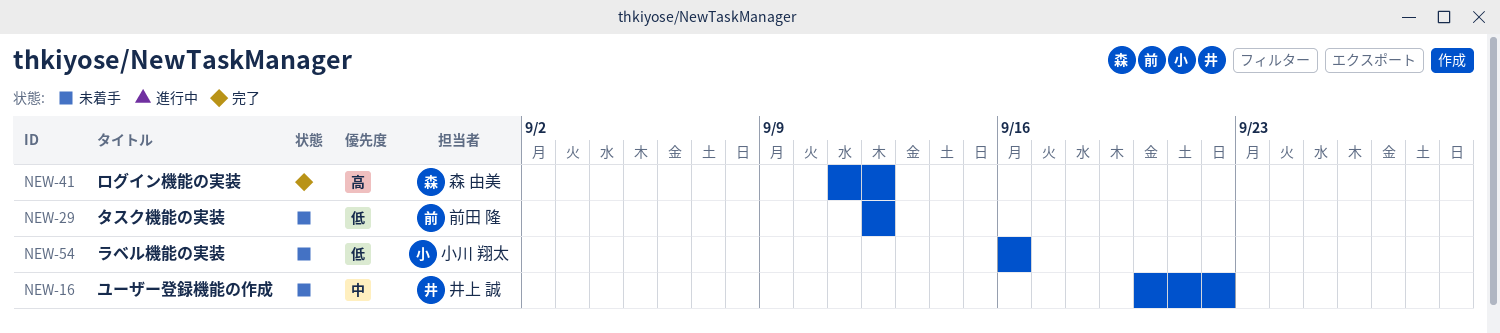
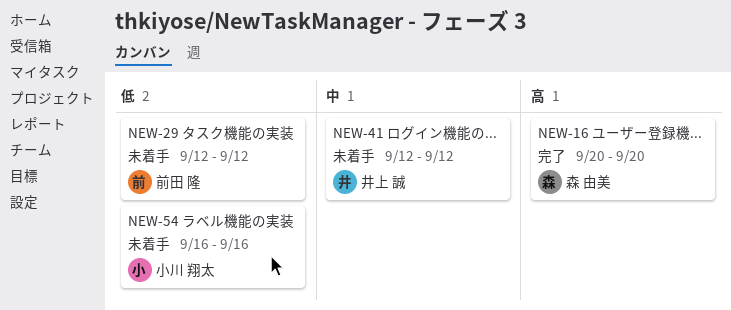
NEW-16, status: 未着手 -> 完了
NEW-16, owner: 井上 誠 -> 森 由美
NEW-16, priority: 中 -> 高
NEW-16, due: Sep 22 -> Sep 20
NEW-41, status: 完了 -> 未着手
NEW-41, owner: 森 由美 -> 井上 誠
NEW-41, priority: 高 -> 中
NEW-41, start: Sep 11 -> Sep 12

